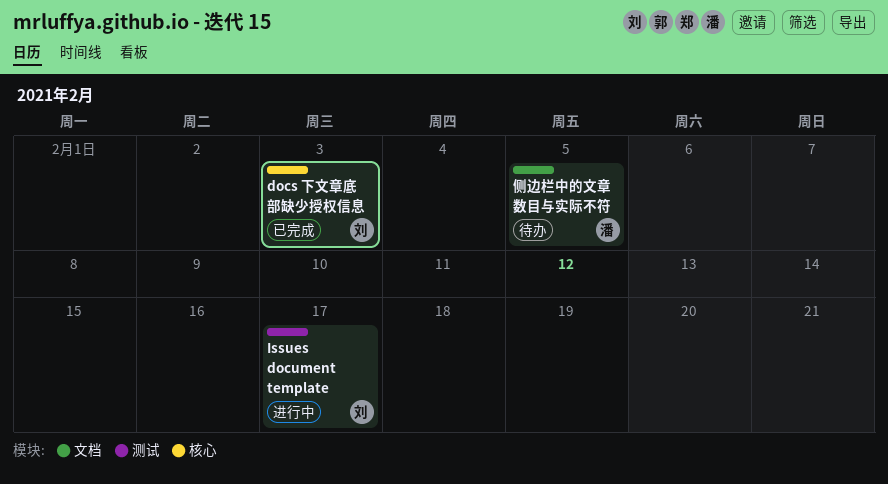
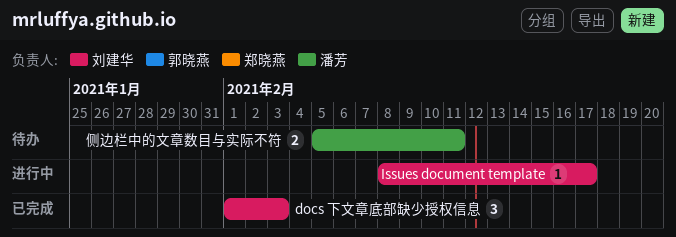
侧边栏中的文章数目与实际不符, due: Feb 5 -> Feb 11

